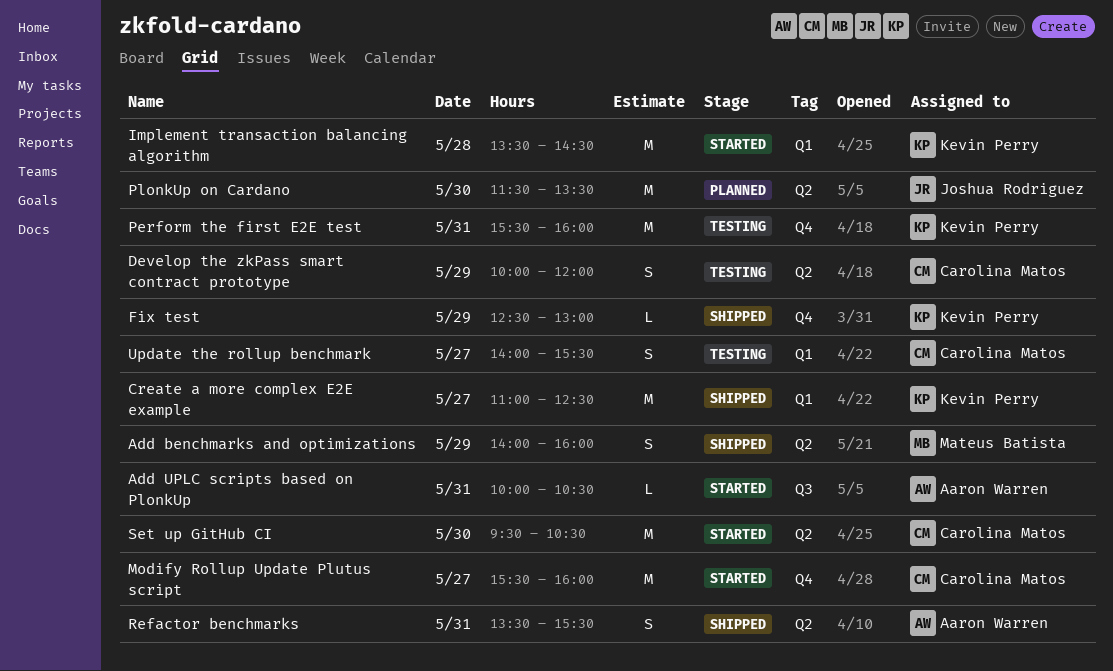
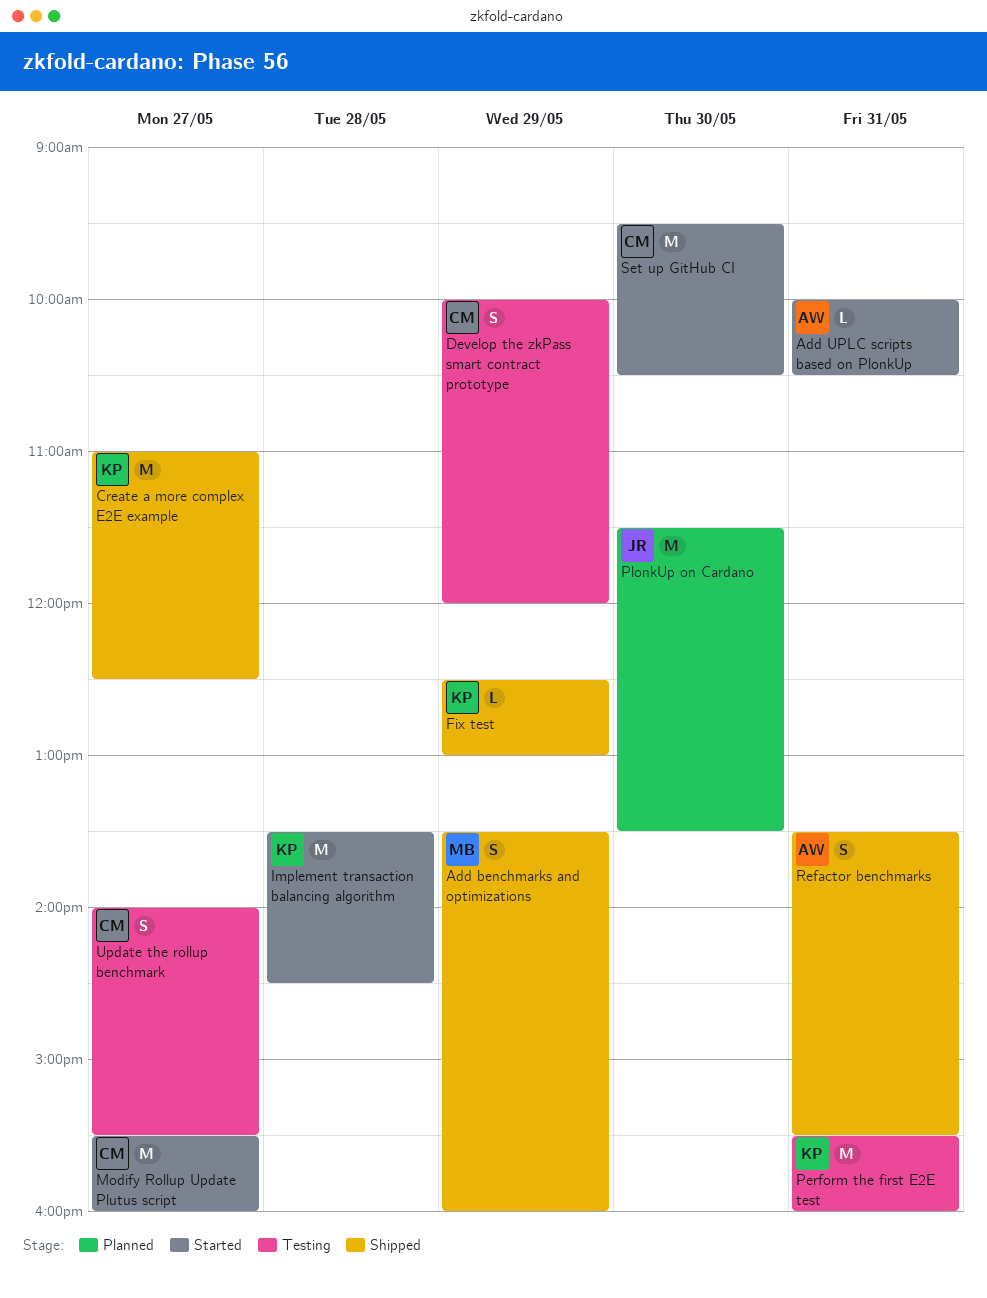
Add benchmarks and optimizations, begins: 14:00 -> 13:30

